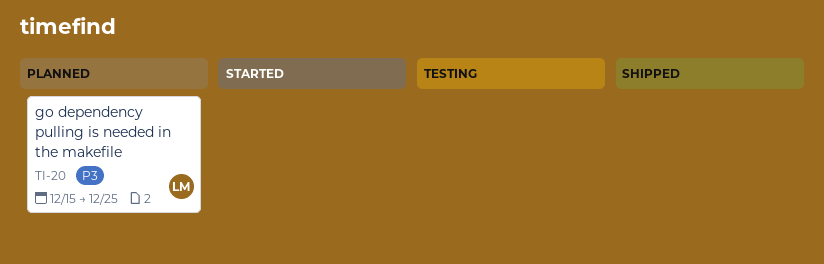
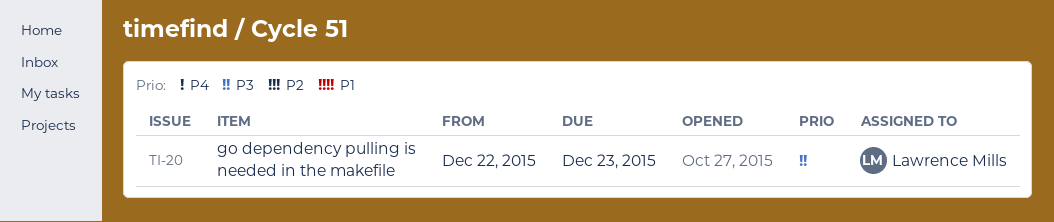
TI-20, start: Dec 15 -> Dec 22
TI-20, due: Dec 25 -> Dec 23

